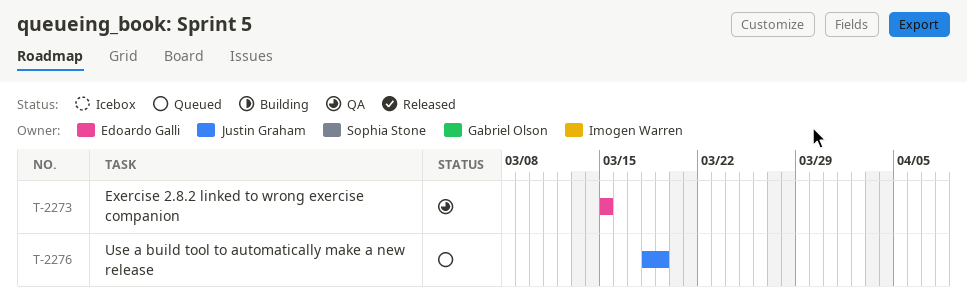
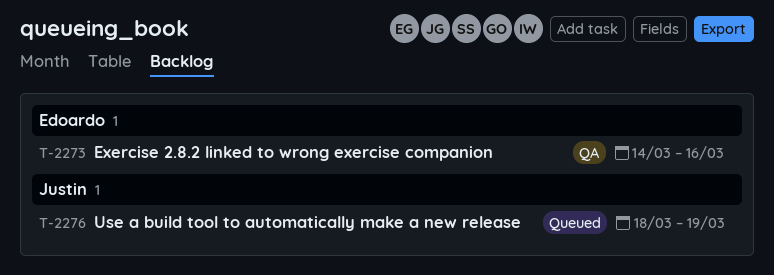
T-2273, start: Mar 15 -> Mar 14
T-2273, due: Mar 15 -> Mar 16

